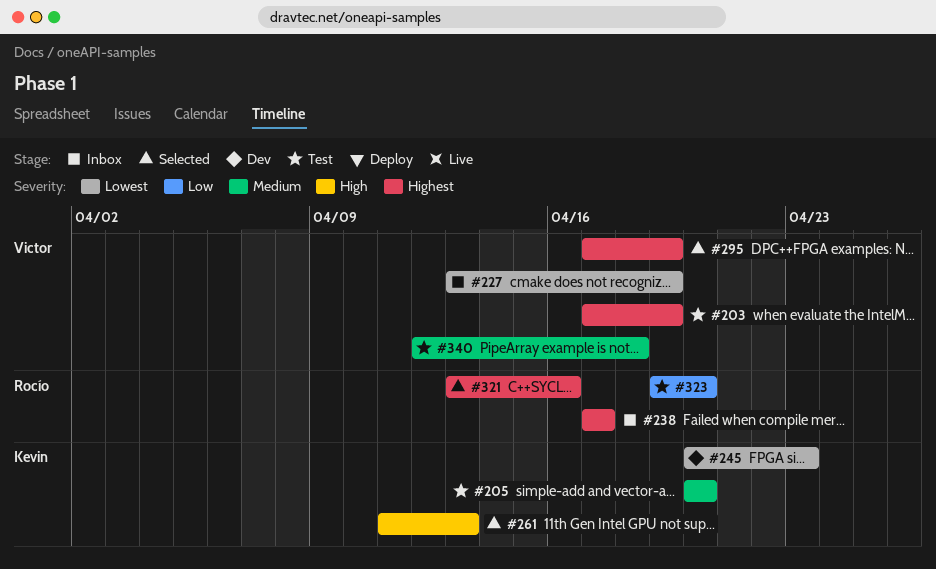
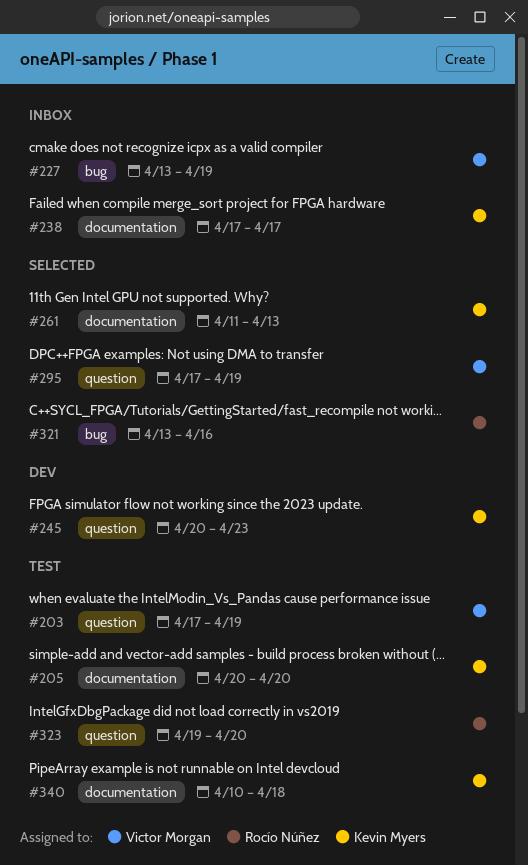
#238, owner: Rocío Núñez -> Kevin Myers
#340, owner: Victor Morgan -> Kevin Myers
#340, start: Apr 12 -> Apr 10

